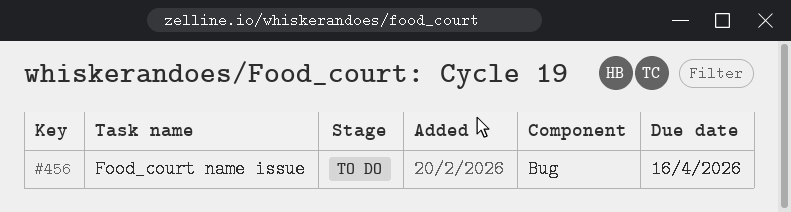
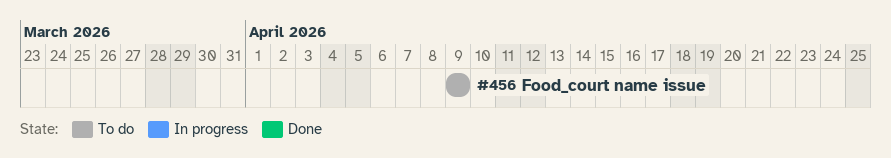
#456, due: Apr 16 -> Apr 9

